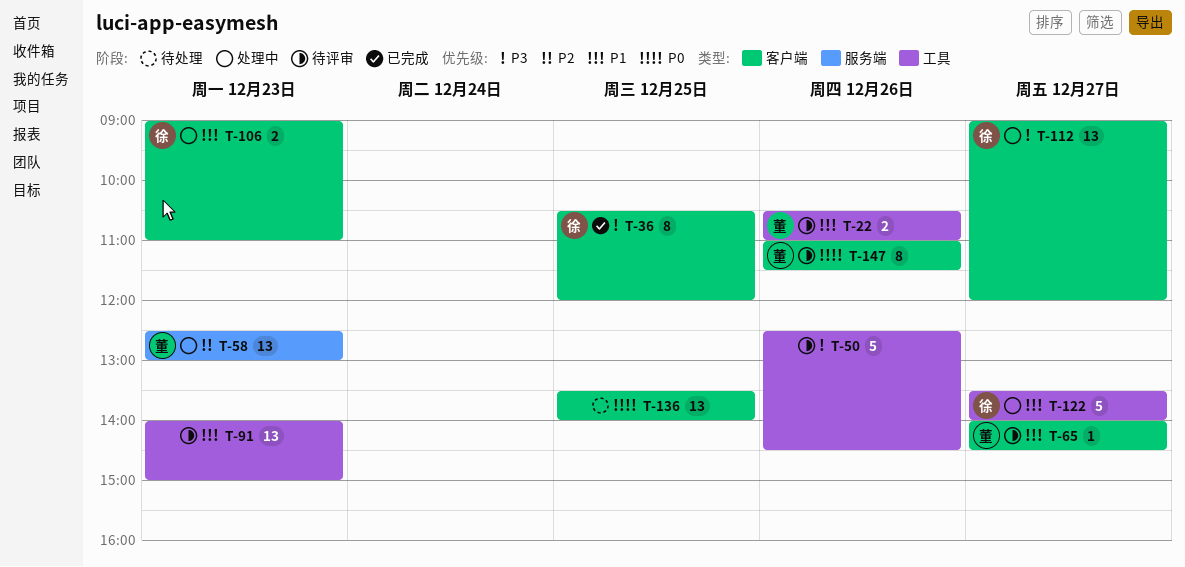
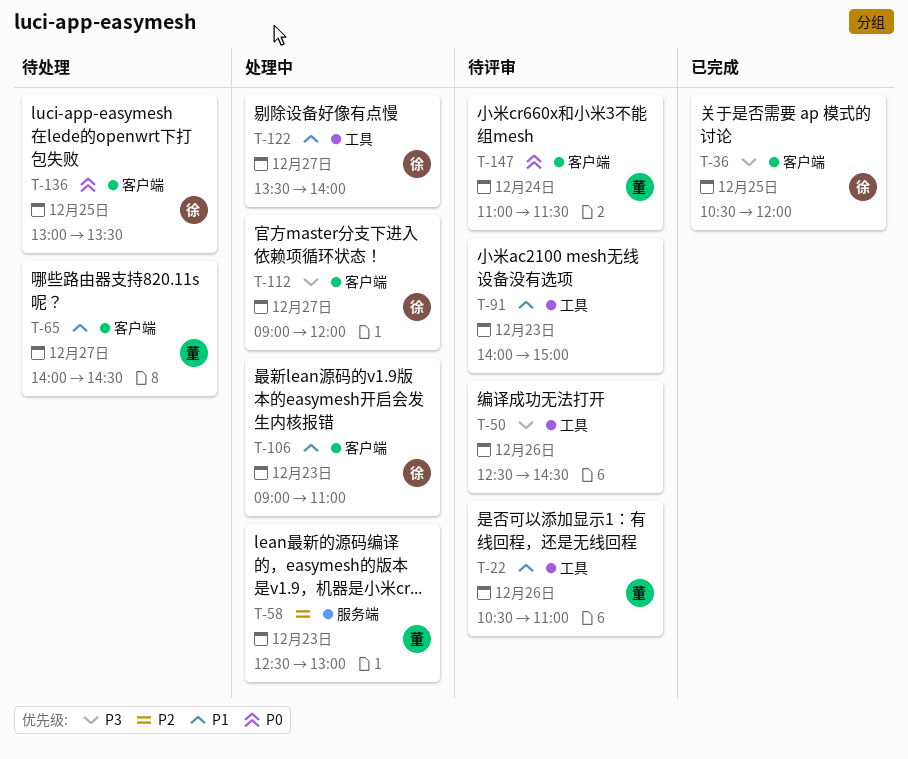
T-65, status: 待评审 -> 待处理
T-136, owner: none -> 徐
T-136, begins: 13:30 -> 13:00
T-136, ends: 14:00 -> 13:30
T-147, day: Dec 26 -> Dec 24

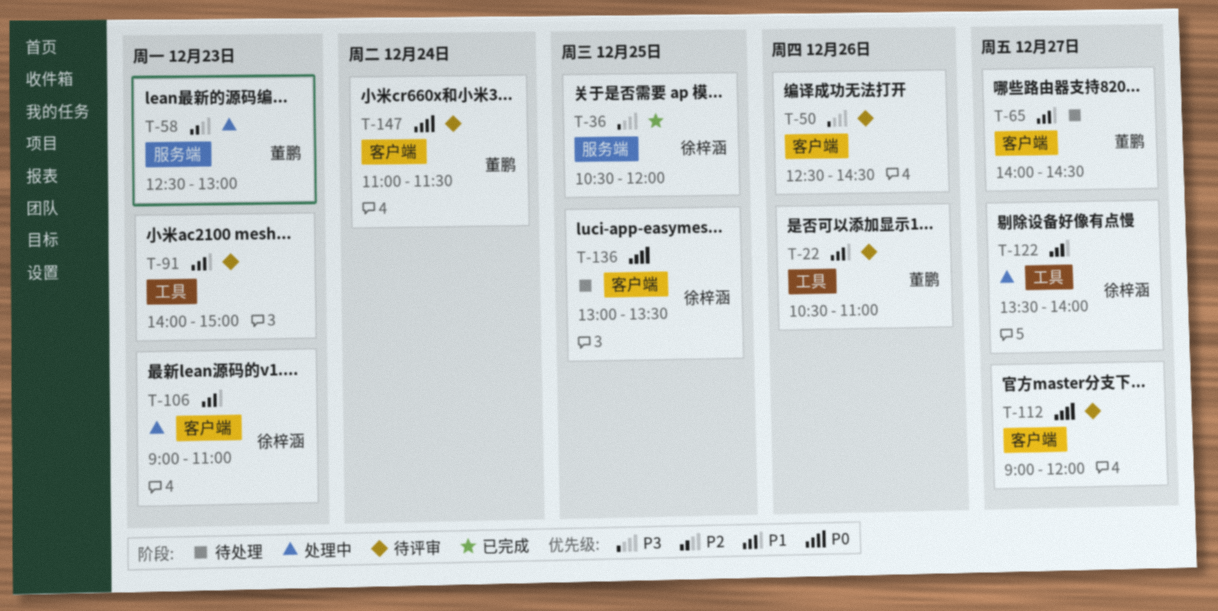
T-36, label: 客户端 -> 服务端
T-50, label: 工具 -> 客户端
T-112, status: 处理中 -> 待评审
T-112, owner: 徐梓涵 -> none
T-112, priority: P3 -> P0

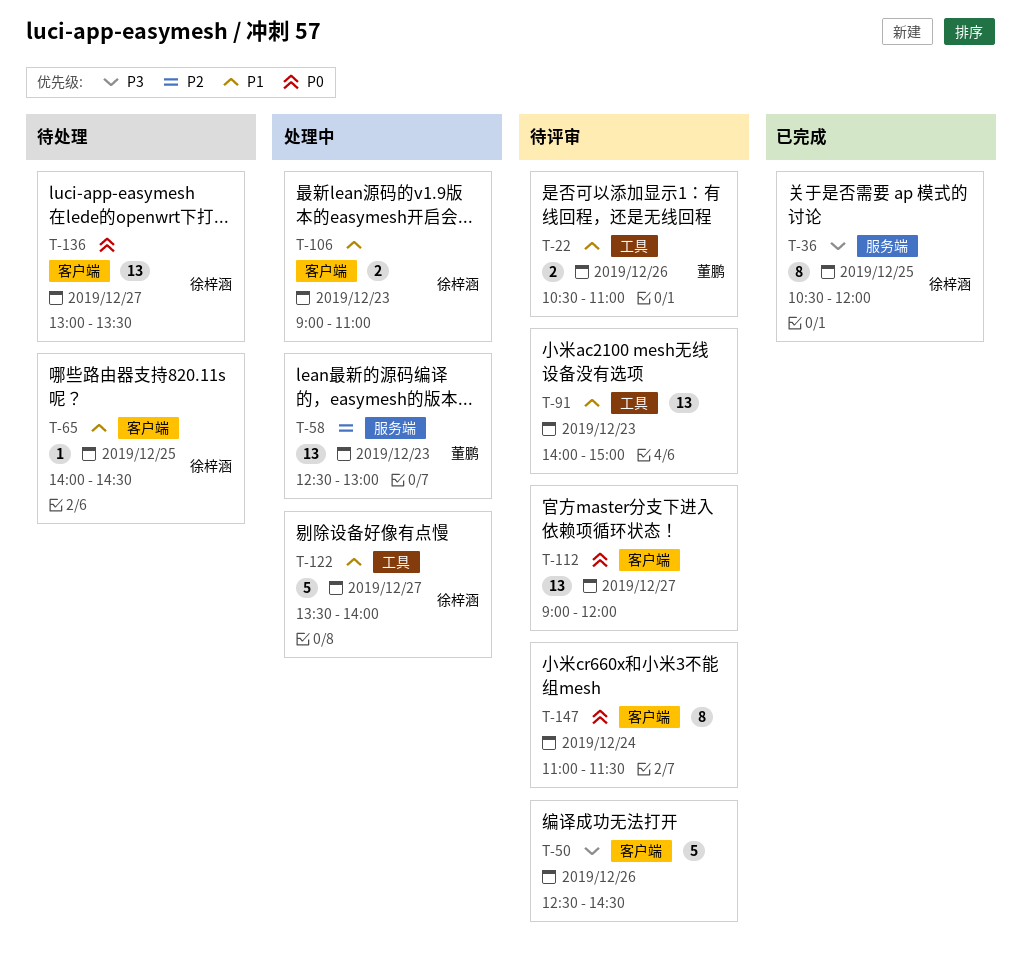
T-65, owner: 董鹏 -> 徐梓涵
T-65, day: Dec 27 -> Dec 25
T-136, day: Dec 25 -> Dec 27
T-147, owner: 董鹏 -> none

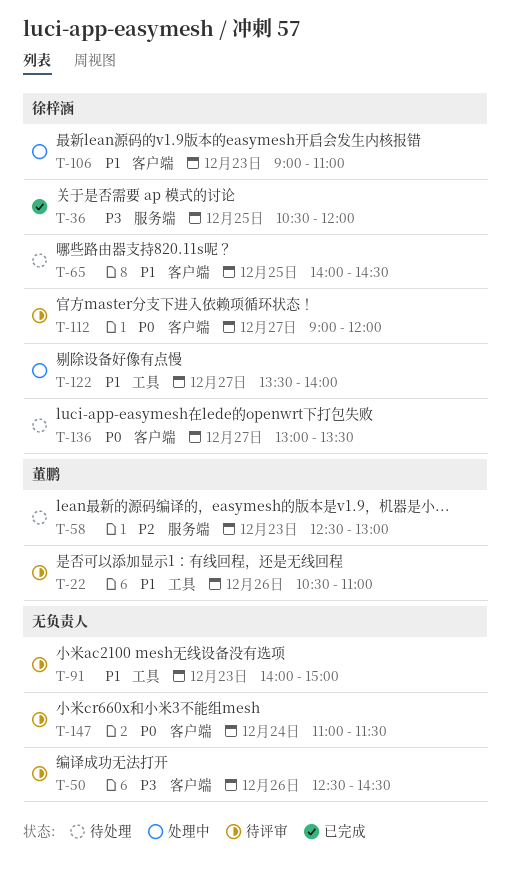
T-58, status: 处理中 -> 待处理
T-112, owner: none -> 徐梓涵

